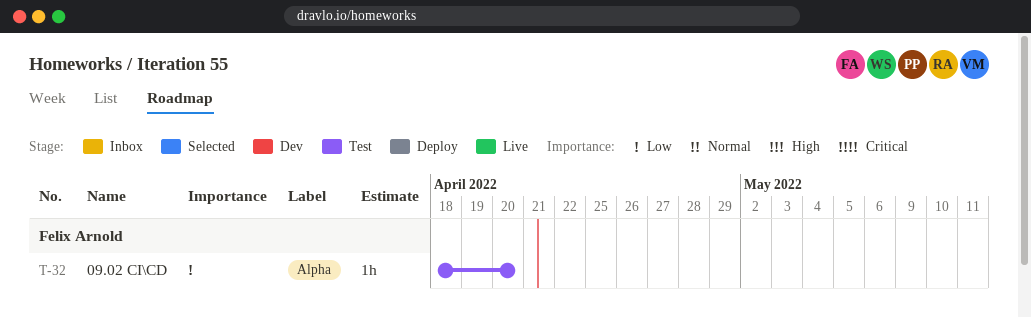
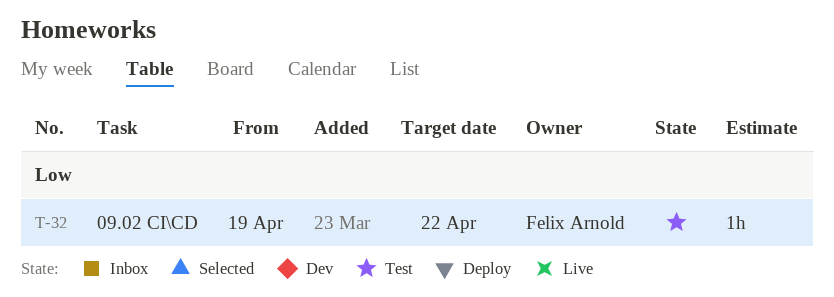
T-32, start: Apr 18 -> Apr 19
T-32, due: Apr 20 -> Apr 22

